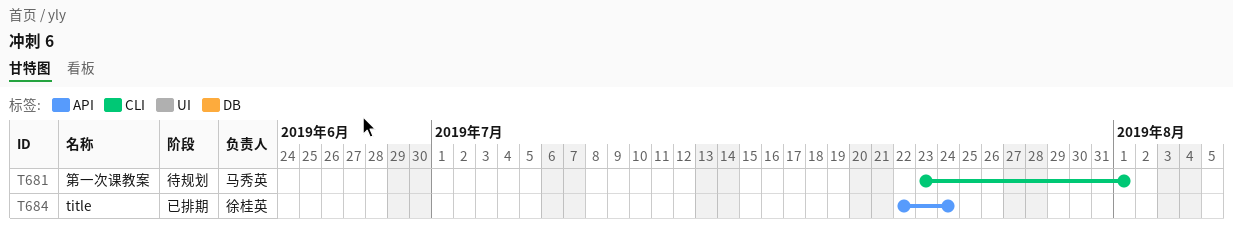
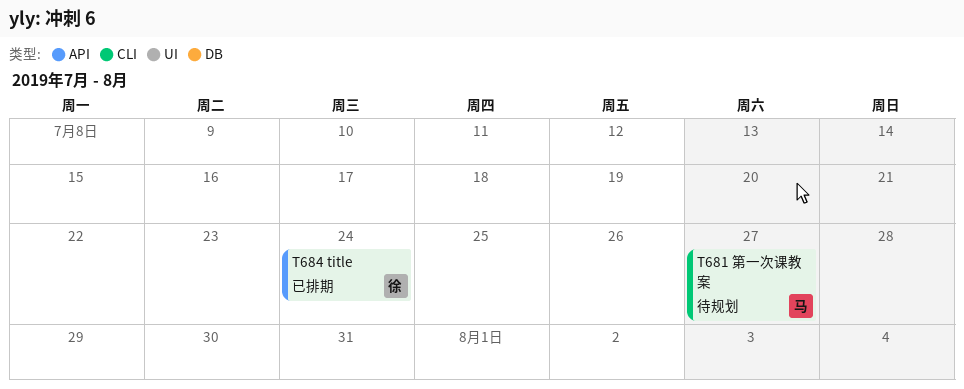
T681, due: Aug 1 -> Jul 27

